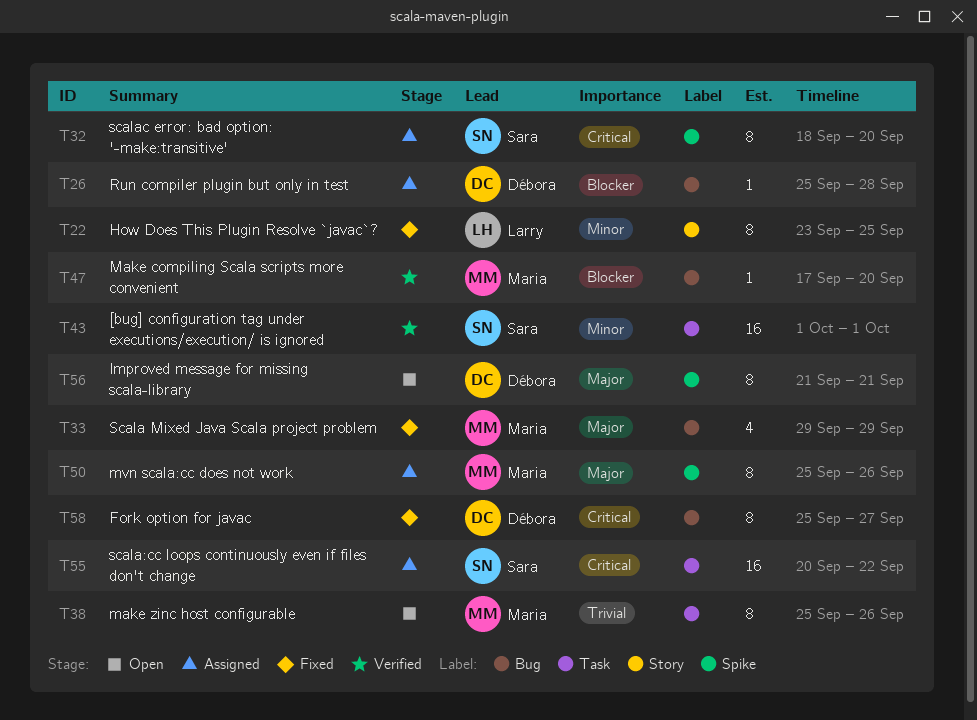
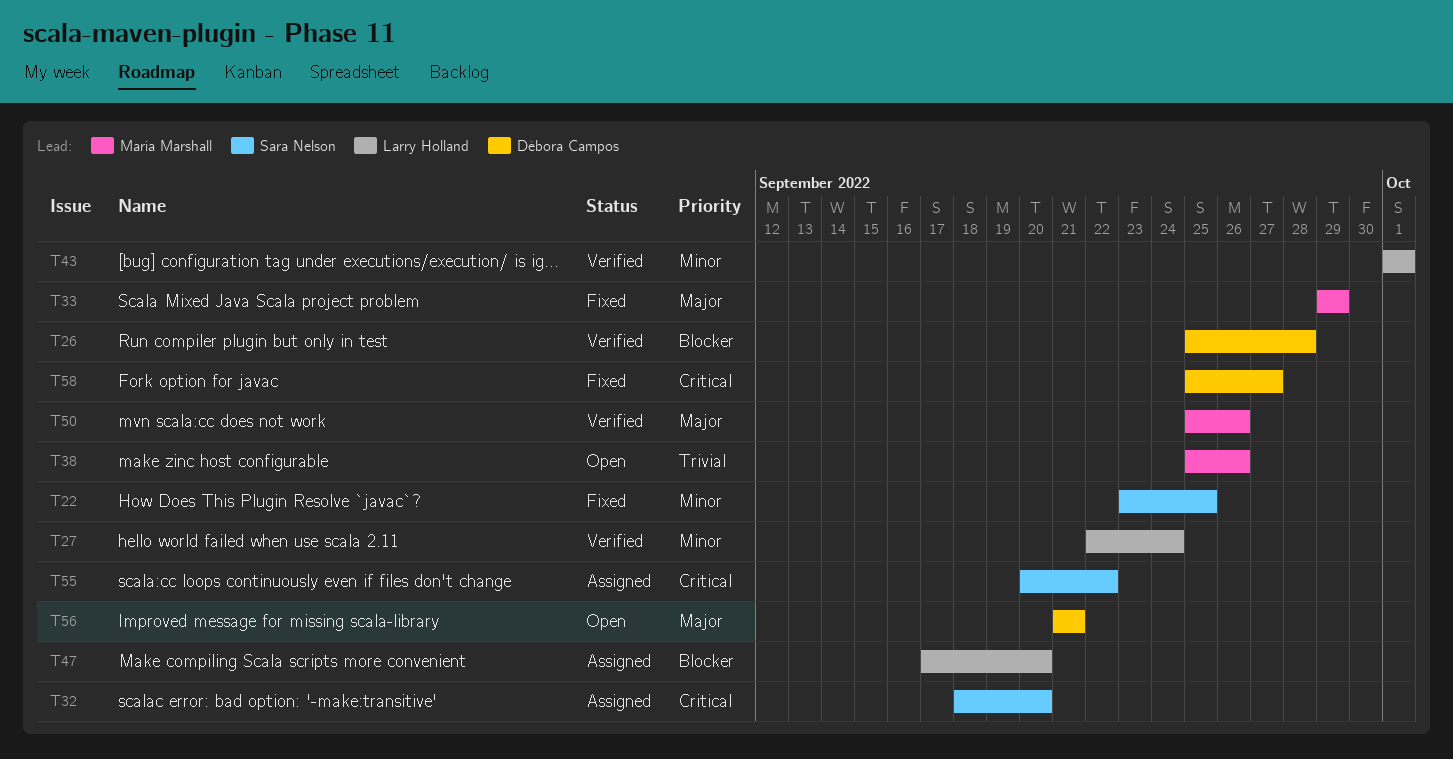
T22, owner: Larry Holland -> Sara Nelson
T26, status: Assigned -> Verified
T27: none -> present
T43, owner: Sara Nelson -> Larry Holland
T47, status: Verified -> Assigned
T47, owner: Maria Marshall -> Larry Holland
T50, status: Assigned -> Verified

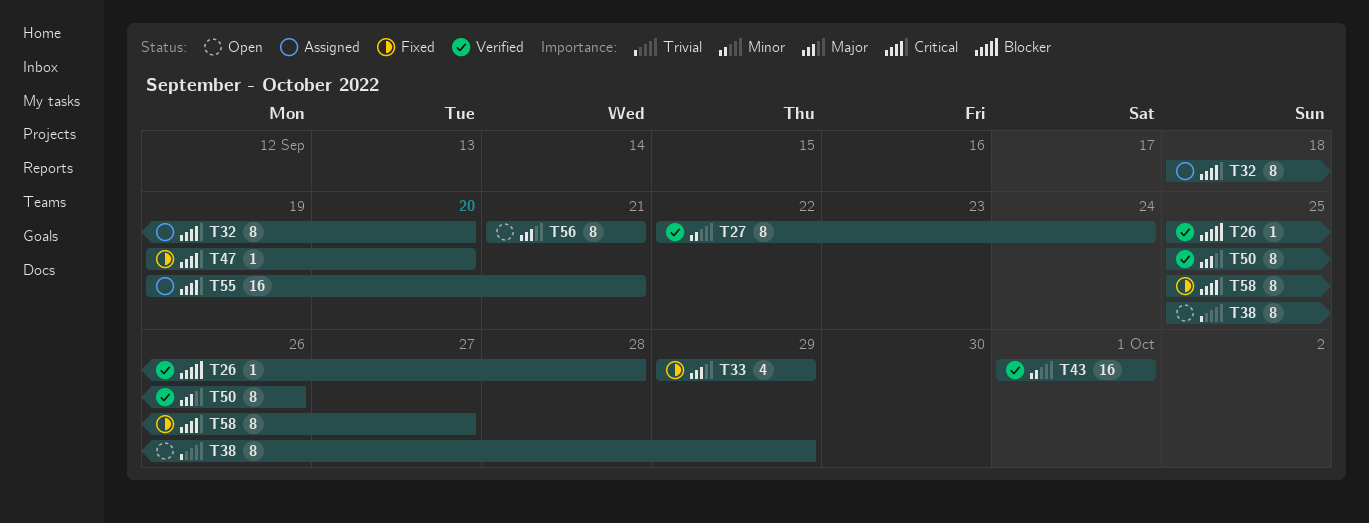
T22: present -> none
T38, due: Sep 26 -> Sep 29
T47, status: Assigned -> Fixed
T47, priority: Blocker -> Critical
T47, start: Sep 17 -> Sep 19
T55, start: Sep 20 -> Sep 19
T55, due: Sep 22 -> Sep 21

